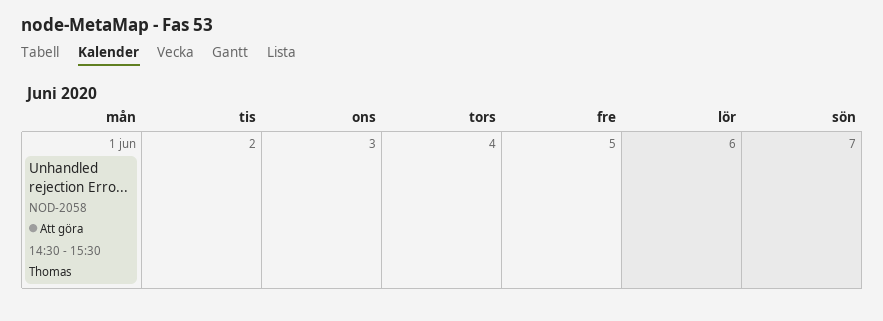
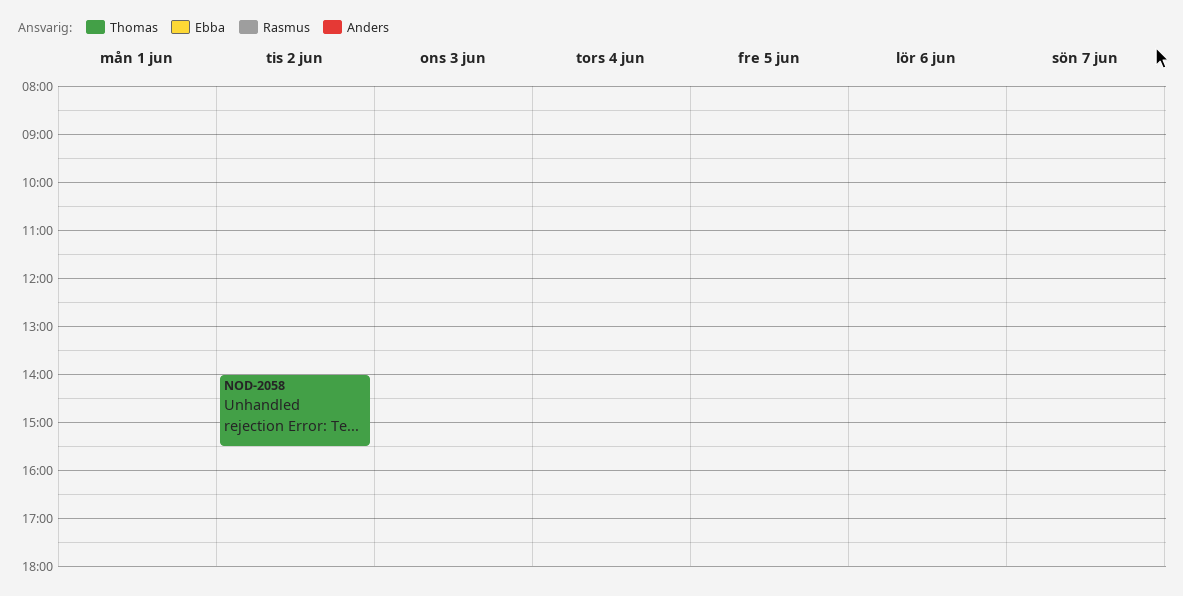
NOD-2058, day: Jun 1 -> Jun 2
NOD-2058, begins: 14:30 -> 14:00

